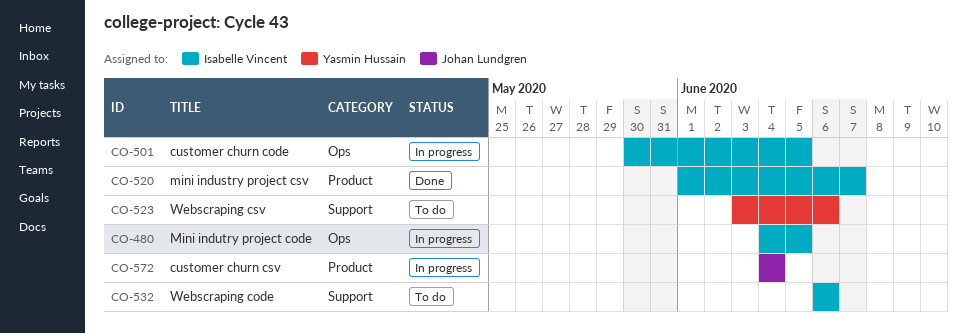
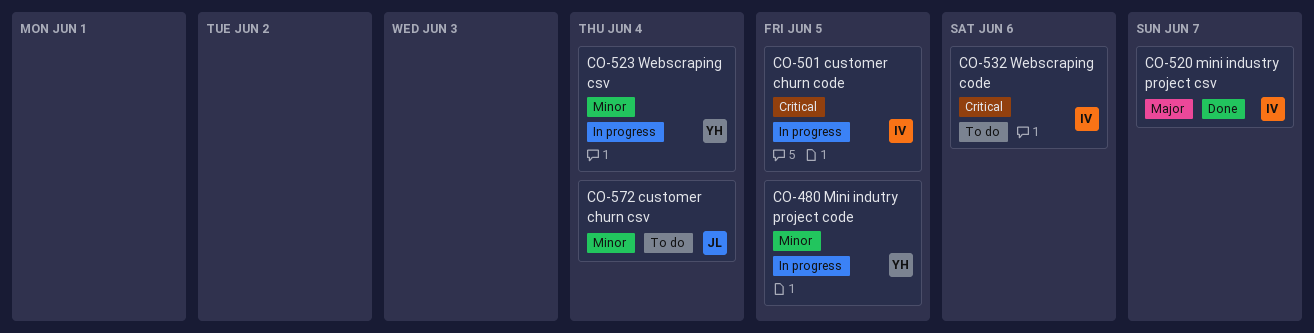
CO-480, owner: Isabelle Vincent -> Yasmin Hussain
CO-523, status: To do -> In progress
CO-523, due: Jun 6 -> Jun 4
CO-572, status: In progress -> To do

